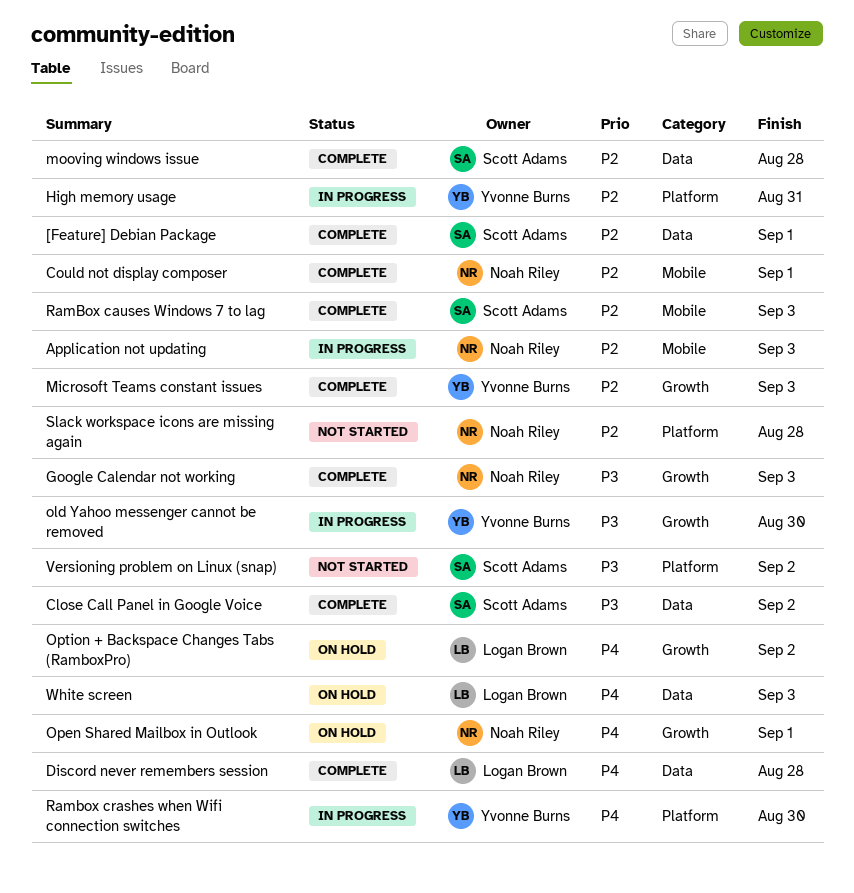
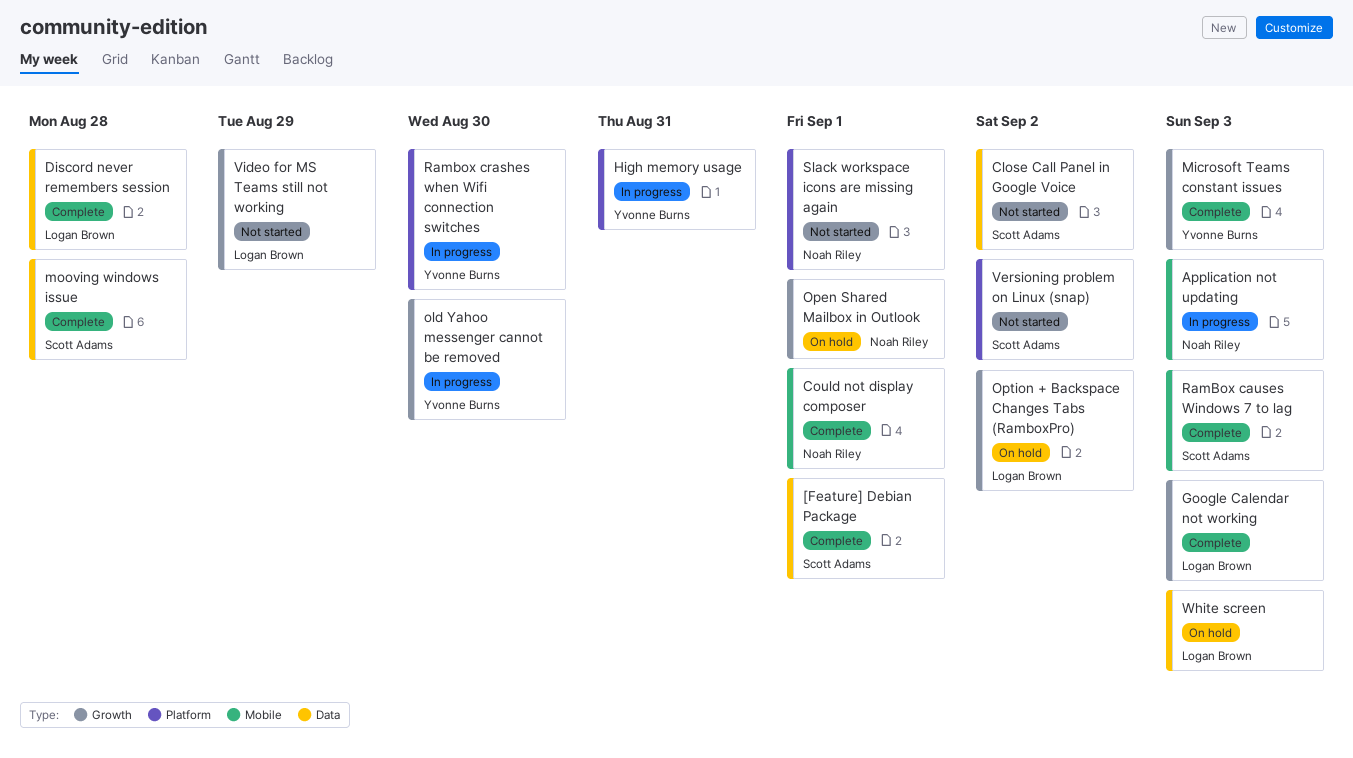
Close Call Panel in Google Voice, status: Complete -> Not started
Google Calendar not working, owner: Noah Riley -> Logan Brown
Slack workspace icons are missing again, due: Aug 28 -> Sep 1
Video for MS Teams still not working: none -> present

